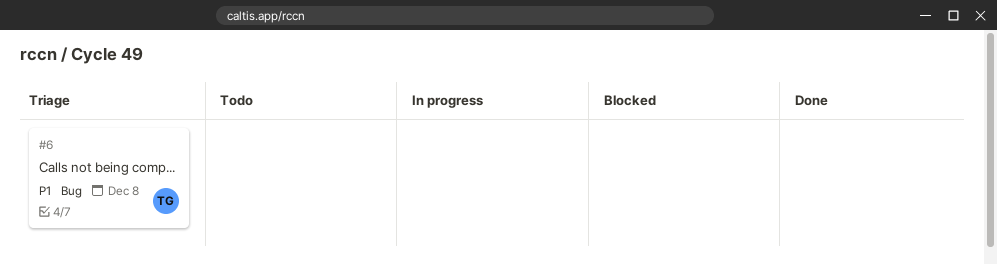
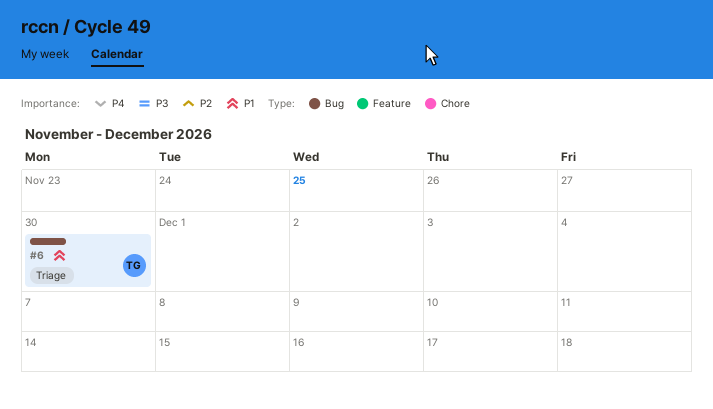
#6, due: Dec 8 -> Nov 30

